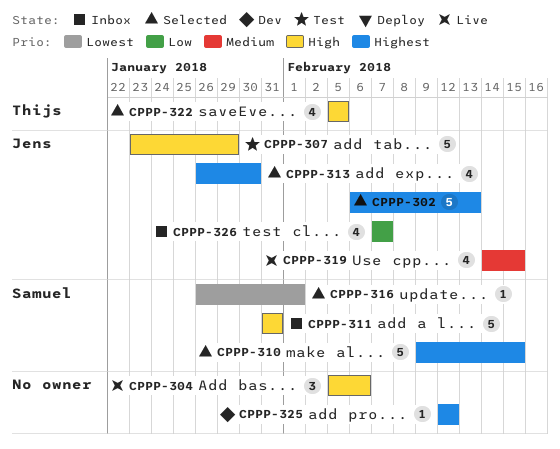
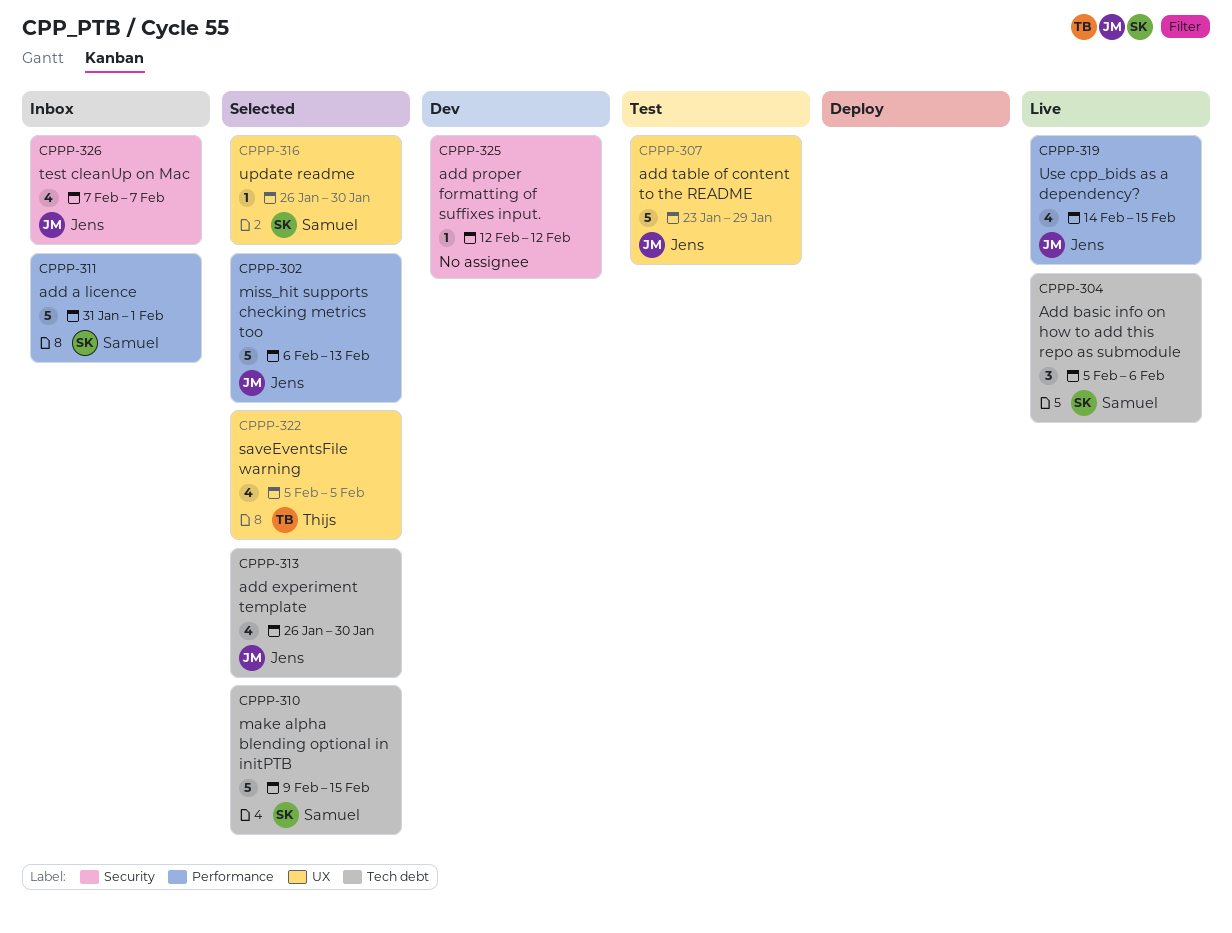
CPPP-304, owner: none -> Samuel
CPPP-311, due: Jan 31 -> Feb 1
CPPP-316, due: Feb 1 -> Jan 30

